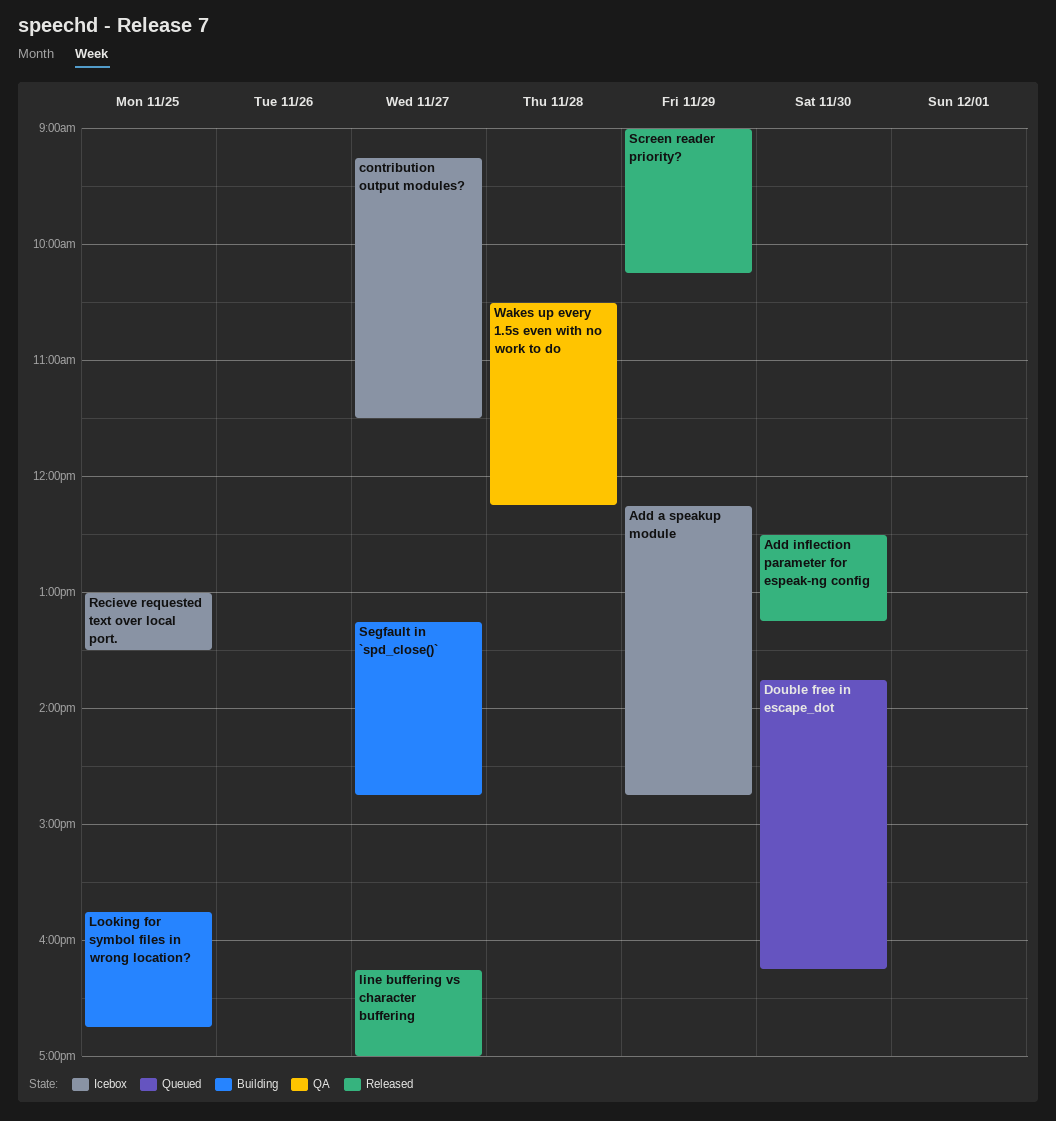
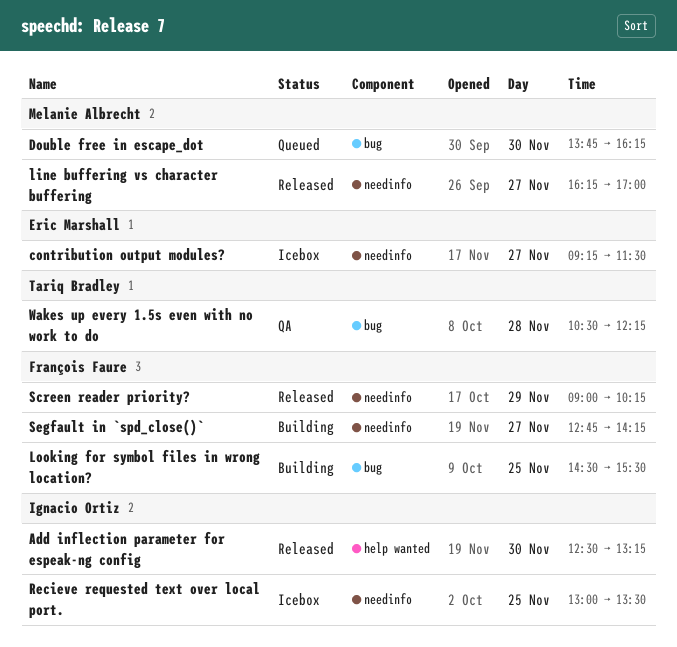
Add a speakup module: present -> none
Looking for symbol files in wrong location?, begins: 15:45 -> 14:30
Looking for symbol files in wrong location?, ends: 16:45 -> 15:30
Segfault in `spd_close()`, begins: 13:15 -> 12:45
Segfault in `spd_close()`, ends: 14:45 -> 14:15

